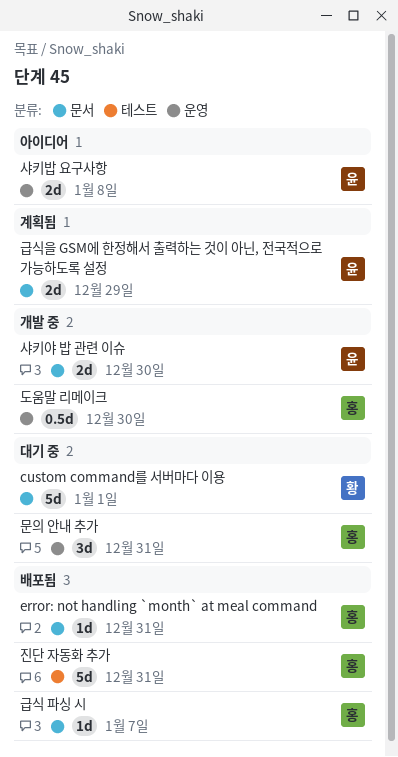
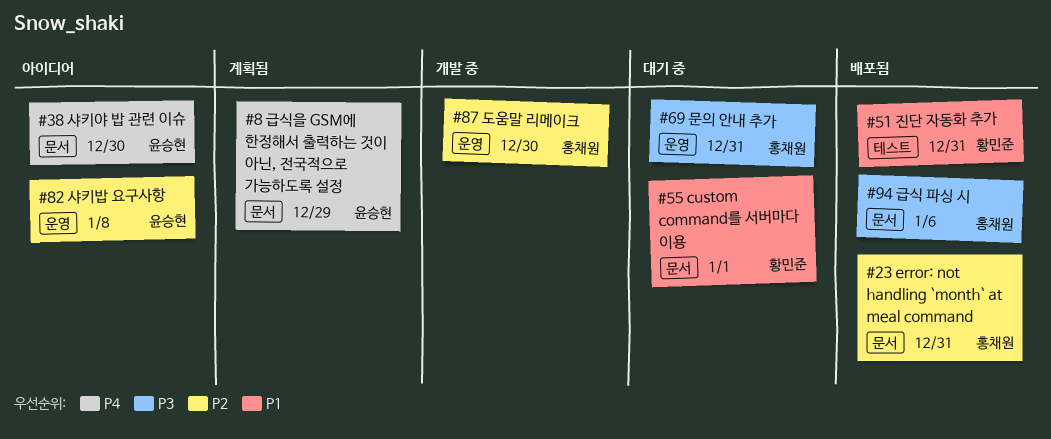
급식 파싱 시, due: Jan 7 -> Jan 6
샤키야 밥 관련 이슈, status: 개발 중 -> 아이디어
진단 자동화 추가, owner: 홍채원 -> 황민준

